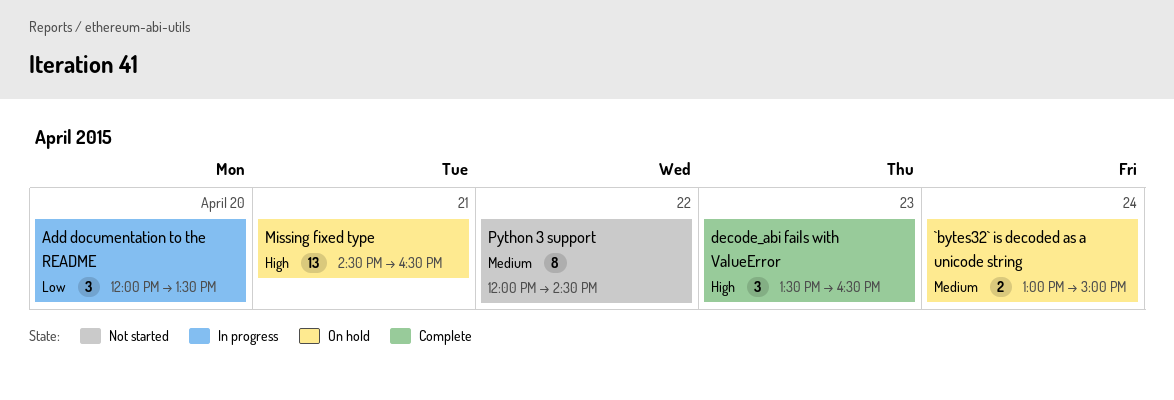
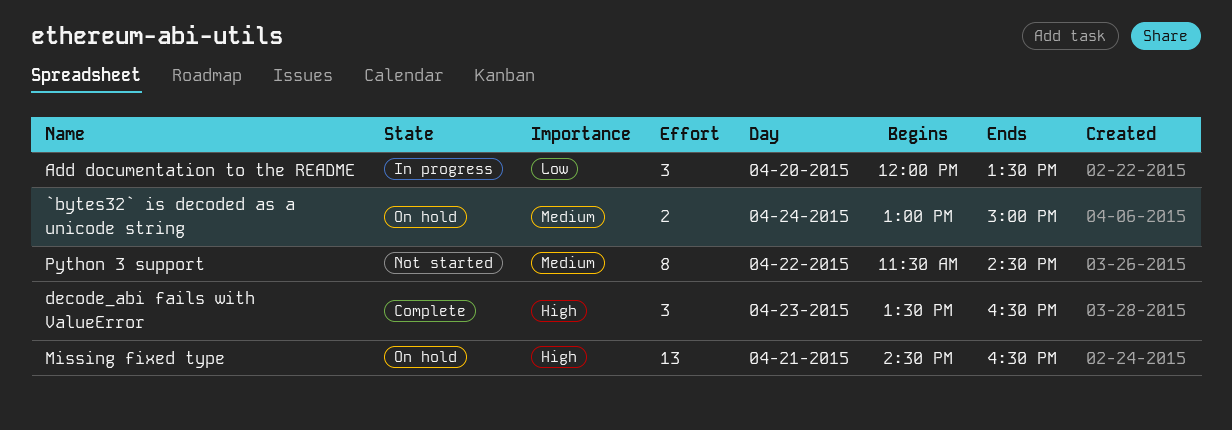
Python 3 support, begins: 12:00 -> 11:30

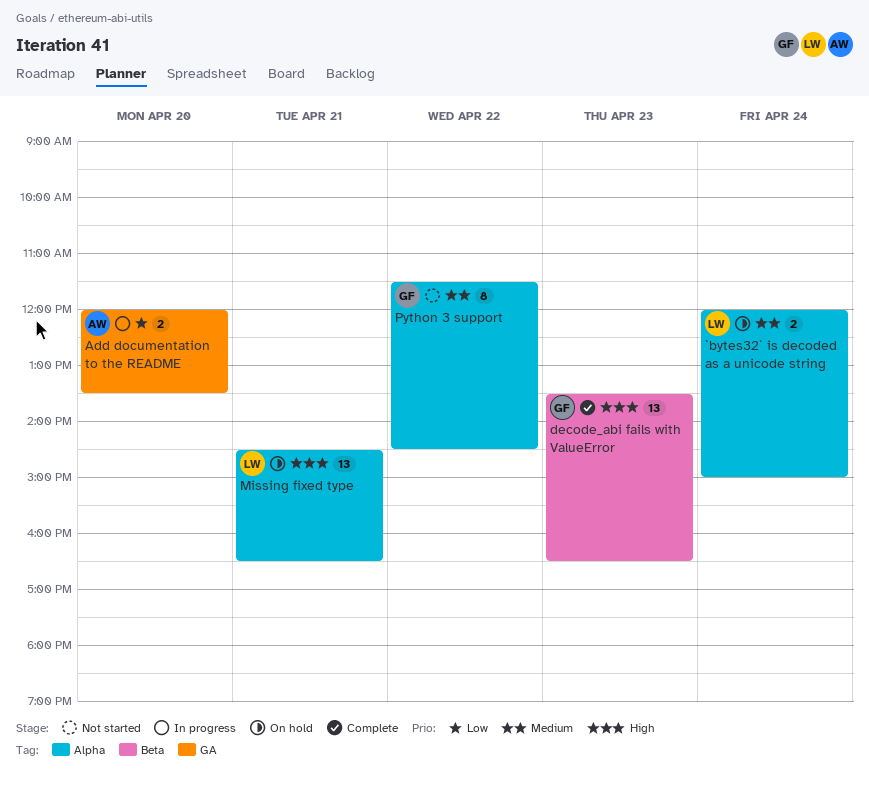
`bytes32` is decoded as a unicode string, begins: 13:00 -> 12:00
Add documentation to the README, estimate: 3 -> 2
decode_abi fails with ValueError, estimate: 3 -> 13

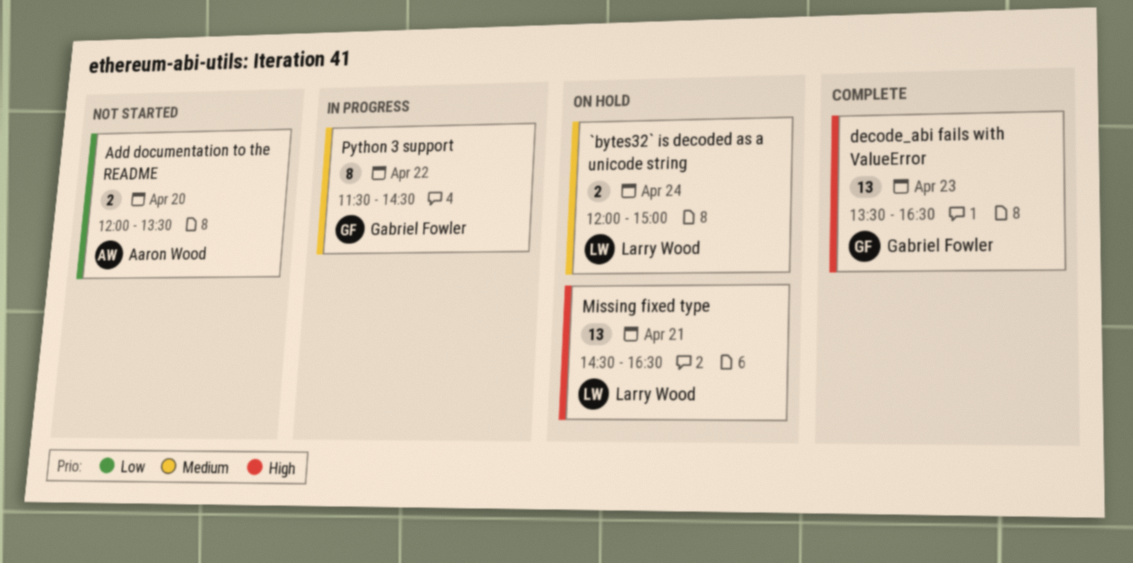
Add documentation to the README, status: In progress -> Not started
Python 3 support, status: Not started -> In progress

